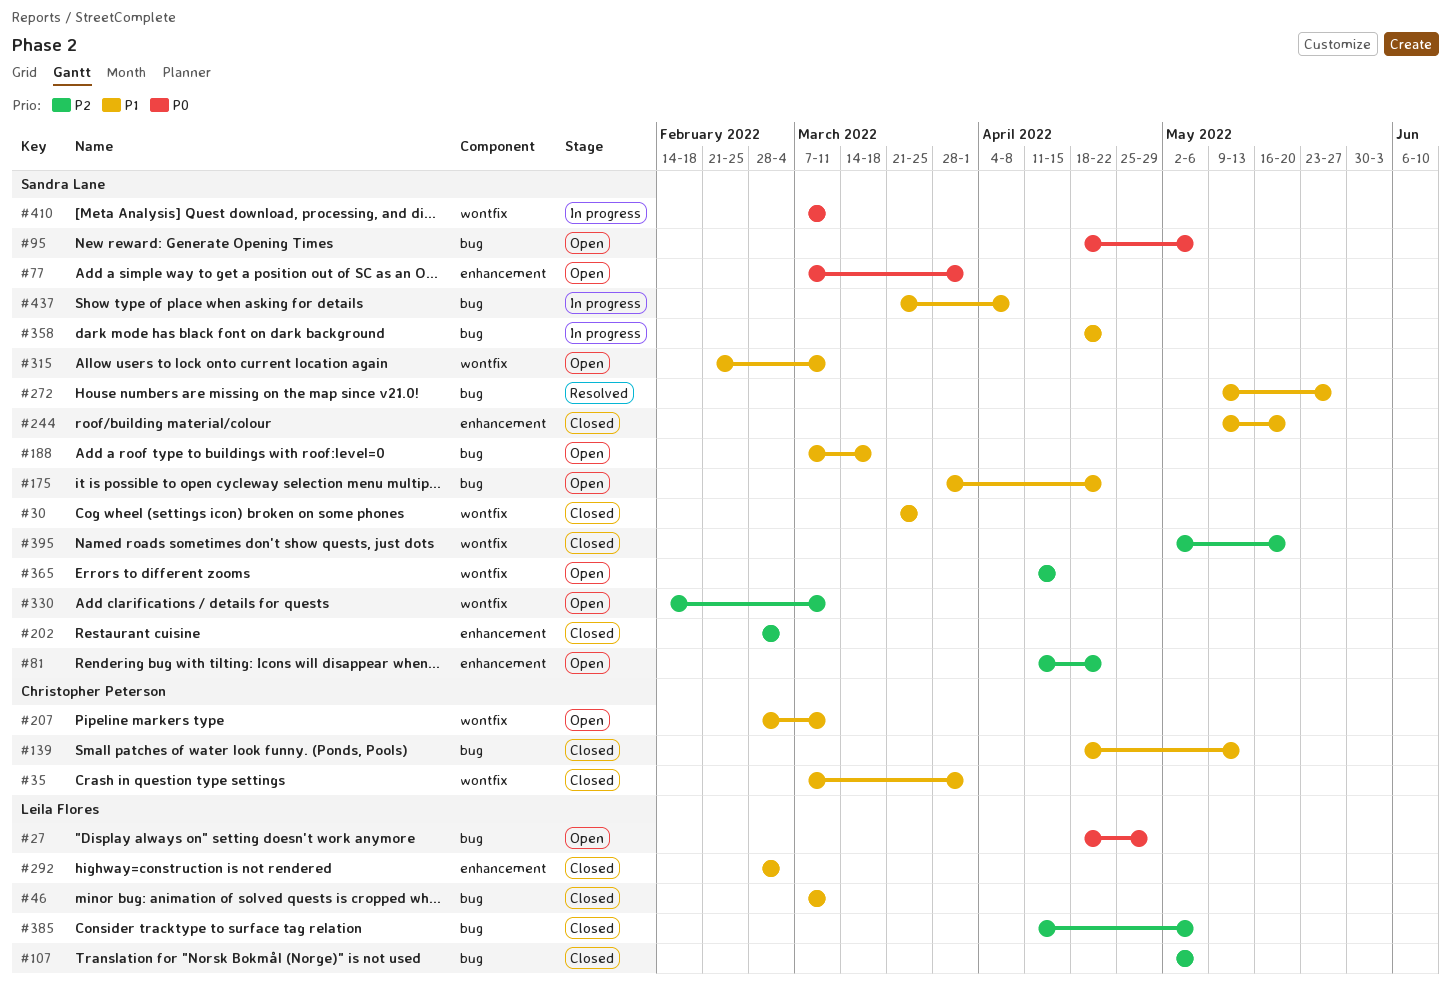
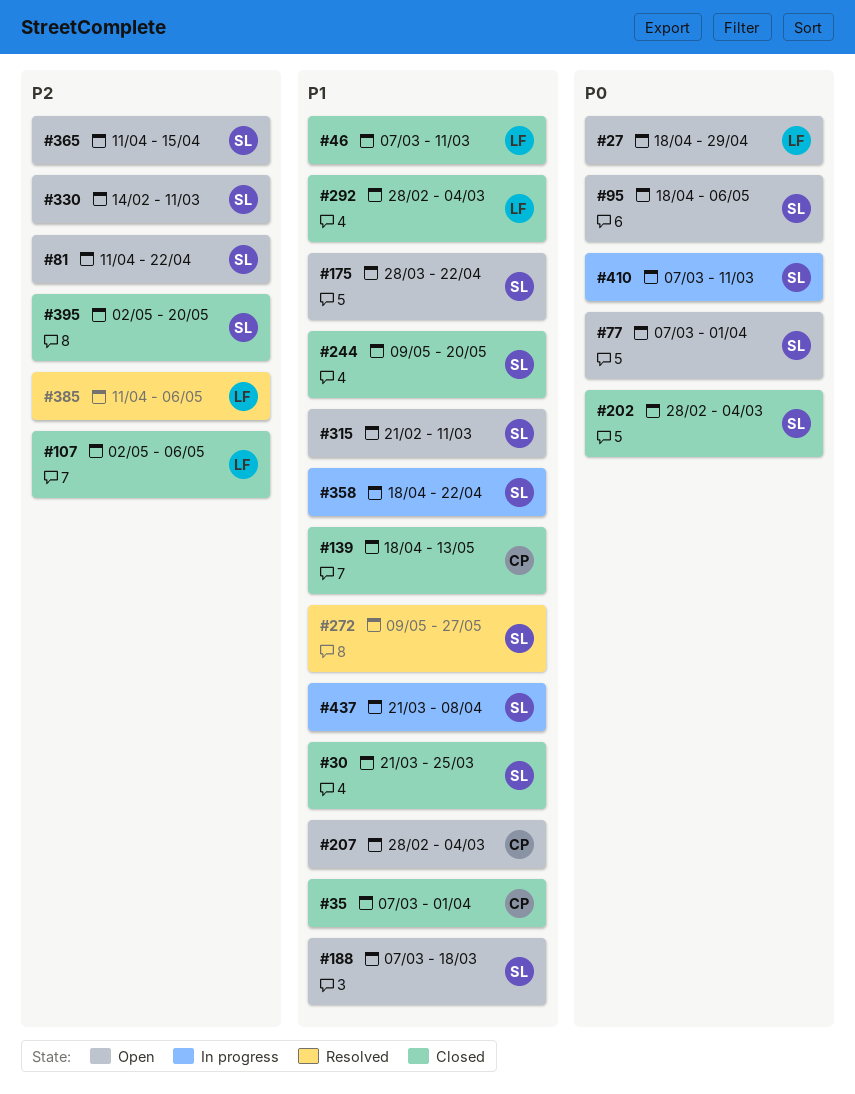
#202, priority: P2 -> P0
#207, due: Mar 11 -> Mar 4
#385, status: Closed -> Resolved

